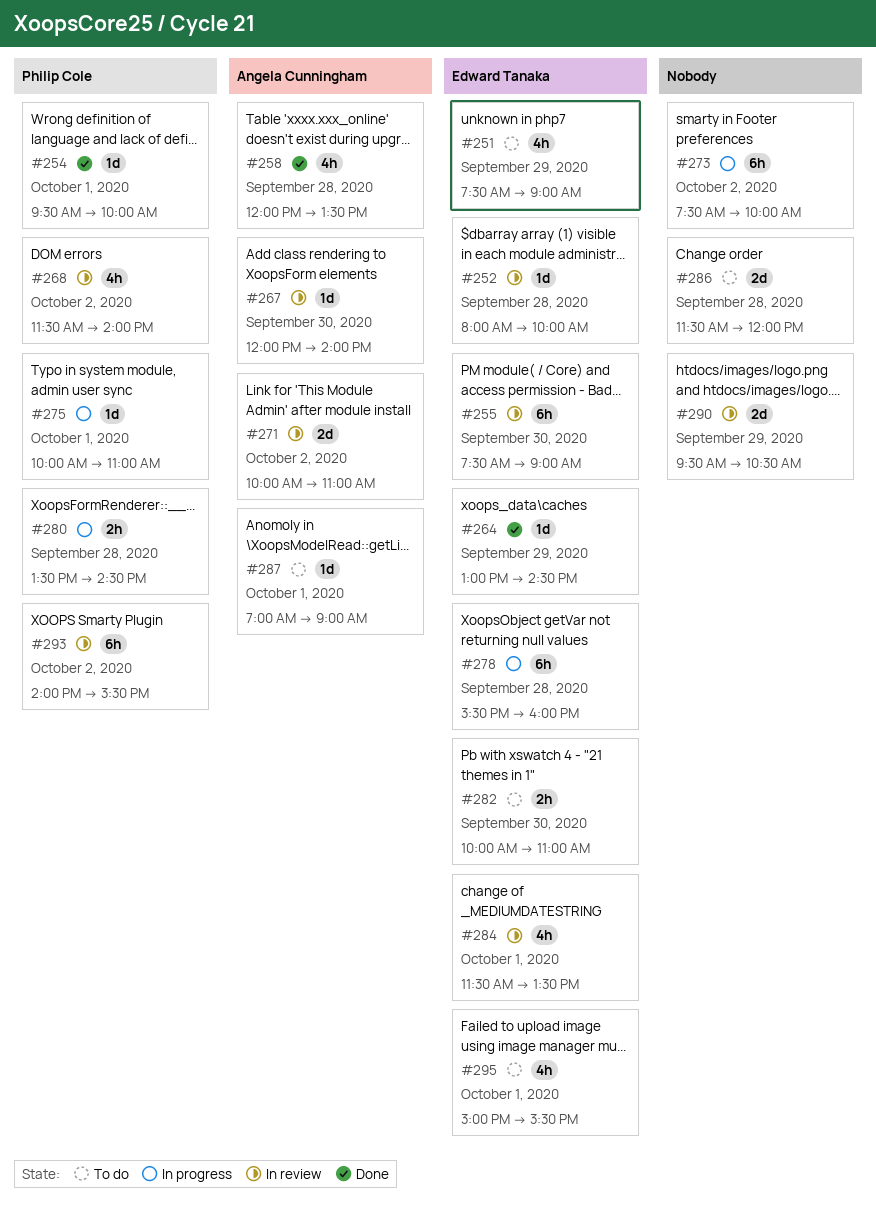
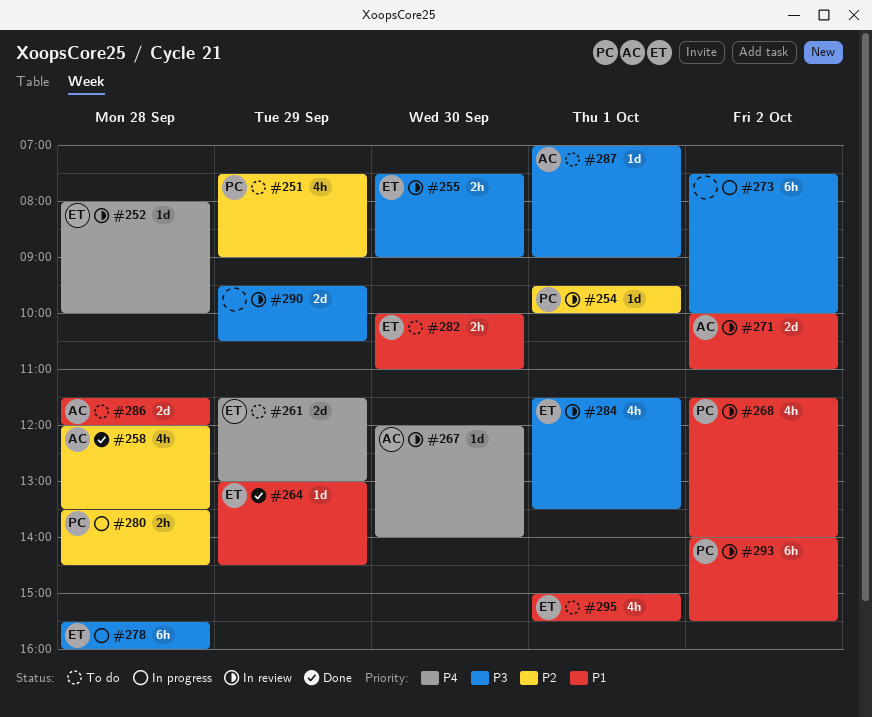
#251, owner: Edward Tanaka -> Philip Cole
#254, status: Done -> In review
#255, estimate: 6h -> 2h
#261: none -> present
#275: present -> none
#286, owner: none -> Angela Cunningham

